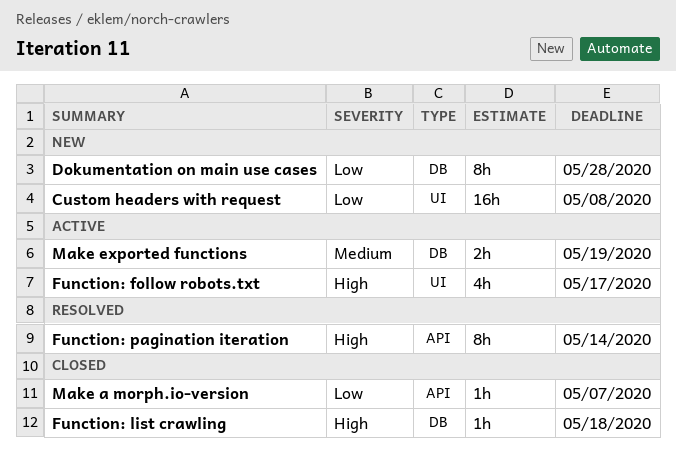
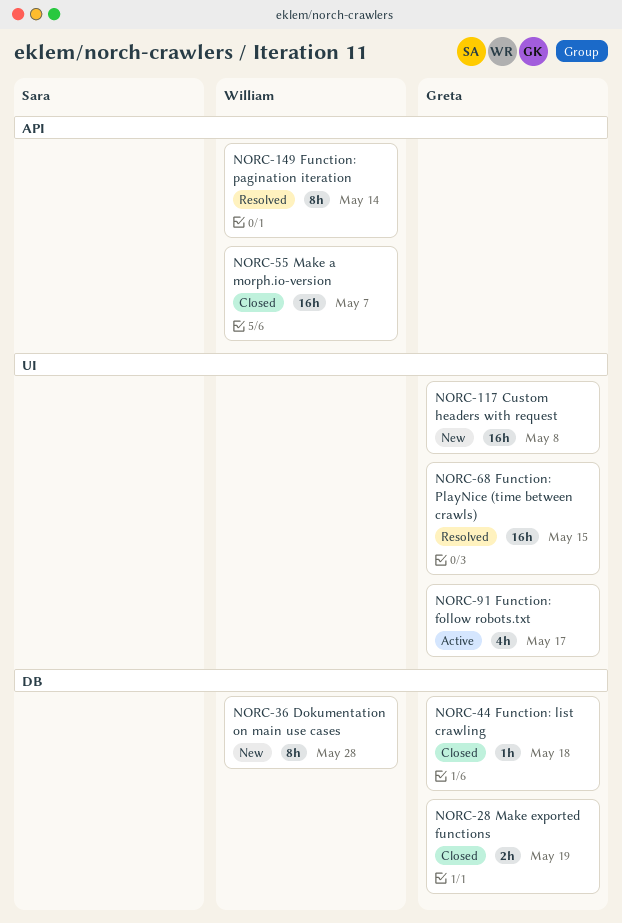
Function: PlayNice (time between crawls): none -> present
Make a morph.io-version, estimate: 1h -> 16h
Make exported functions, status: Active -> Closed

